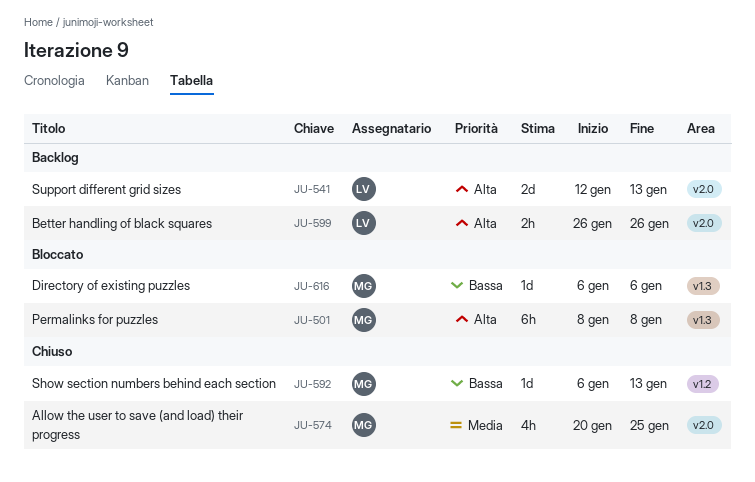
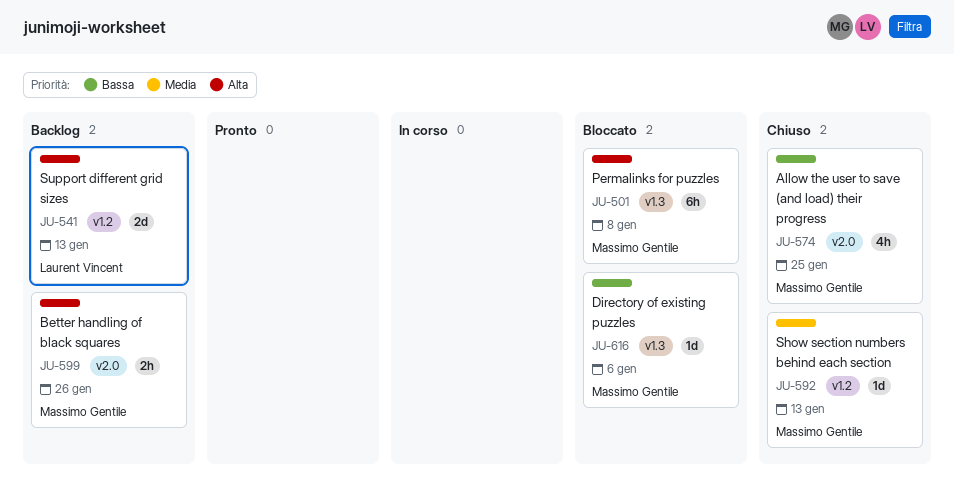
JU-541, label: v2.0 -> v1.2
JU-574, priority: Media -> Bassa
JU-592, priority: Bassa -> Media
JU-599, owner: Laurent Vincent -> Massimo Gentile

